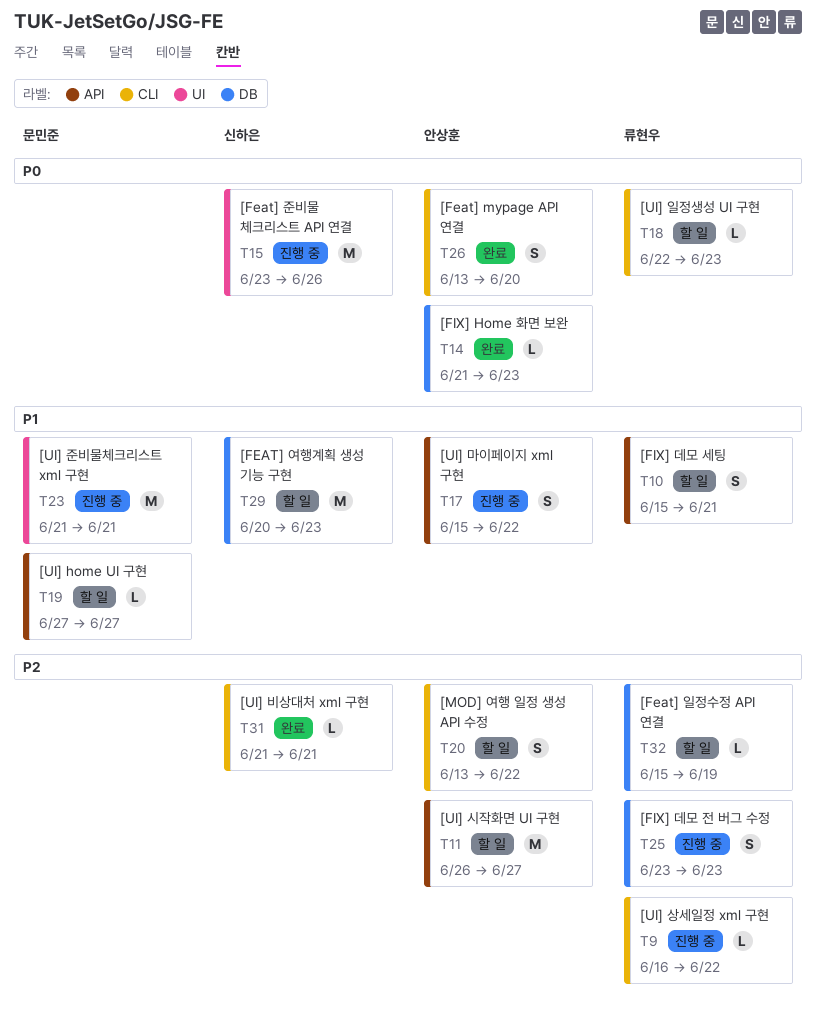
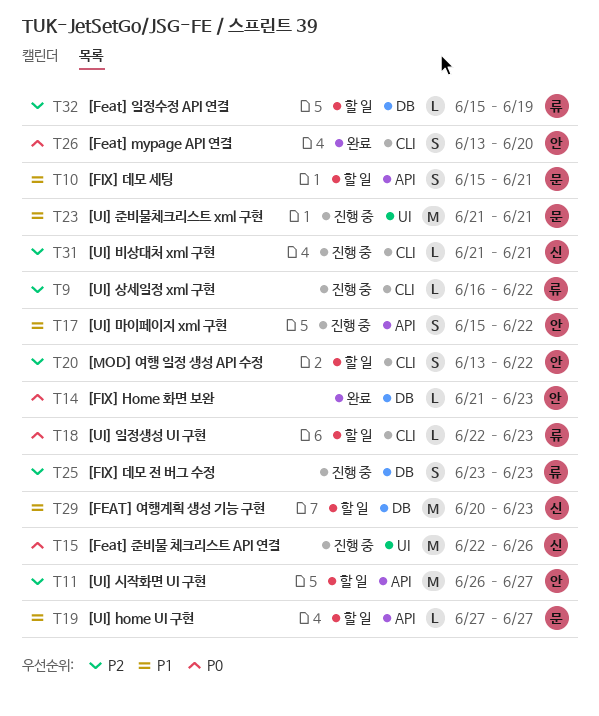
T10, owner: 류현우 -> 문민준
T15, start: Jun 23 -> Jun 22
T31, status: 완료 -> 진행 중

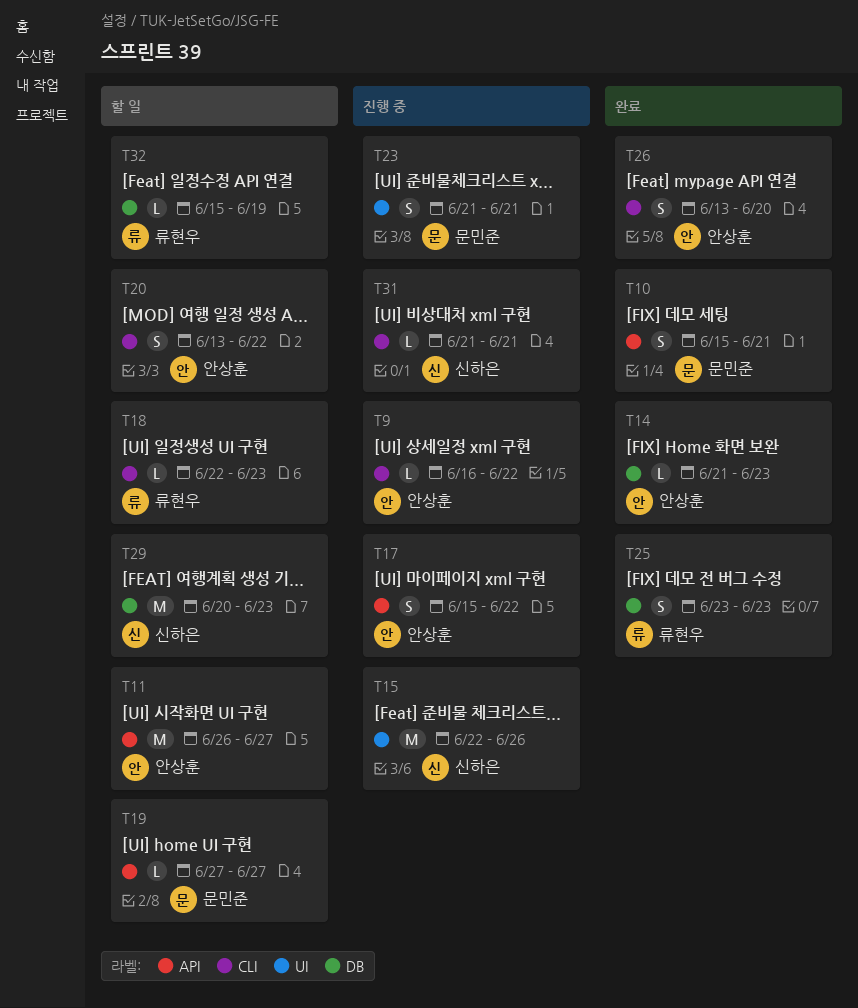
T9, owner: 류현우 -> 안상훈
T10, status: 할 일 -> 완료
T23, estimate: M -> S
T25, status: 진행 중 -> 완료

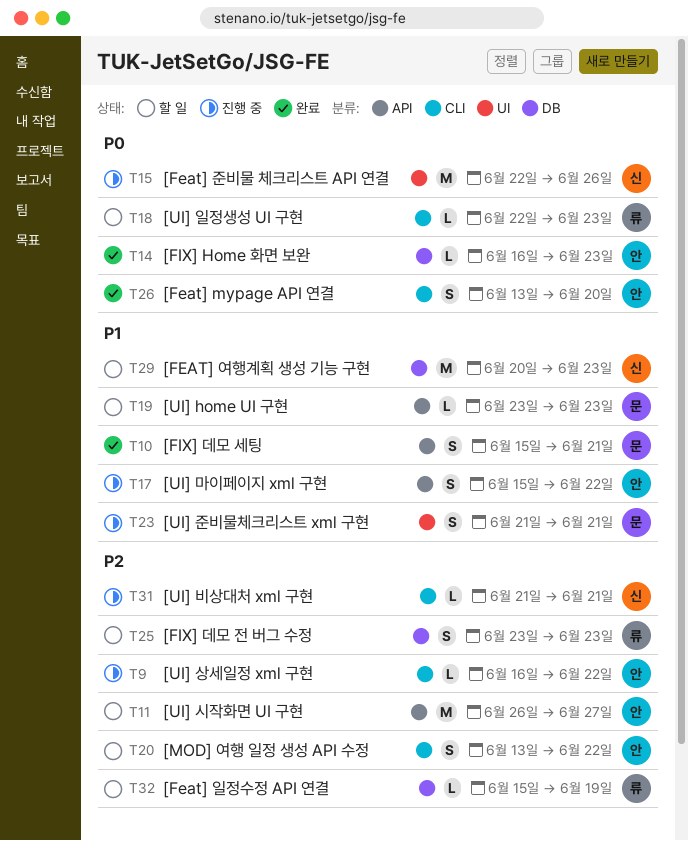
T14, start: Jun 21 -> Jun 16
T19, start: Jun 27 -> Jun 23
T19, due: Jun 27 -> Jun 23
T25, status: 완료 -> 할 일

